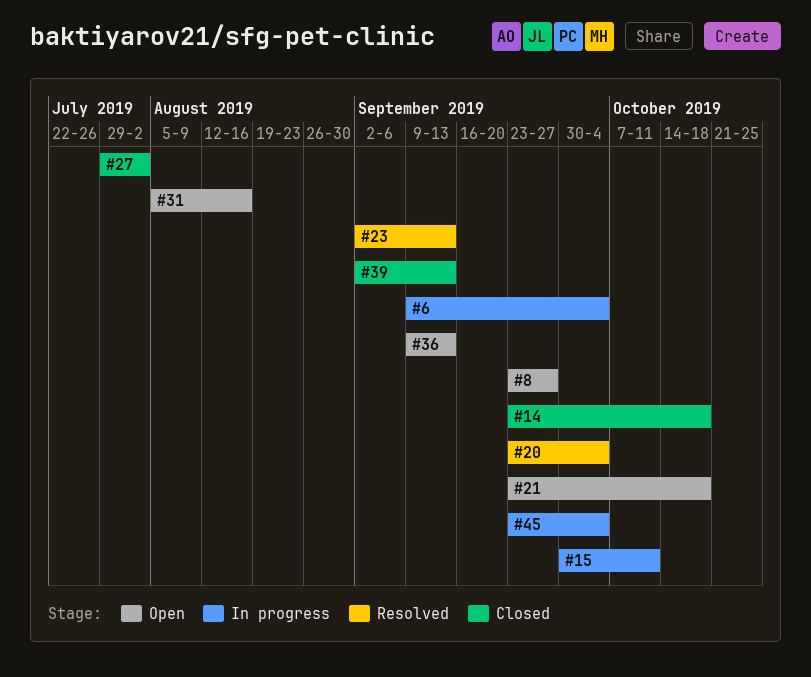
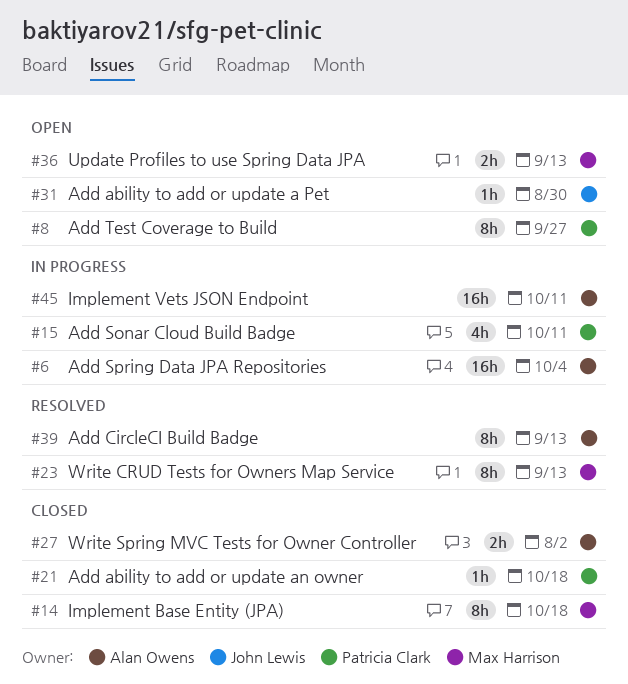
#20: present -> none
#21, status: Open -> Closed
#31, due: Aug 16 -> Aug 30
#39, status: Closed -> Resolved
#45, due: Oct 4 -> Oct 11

